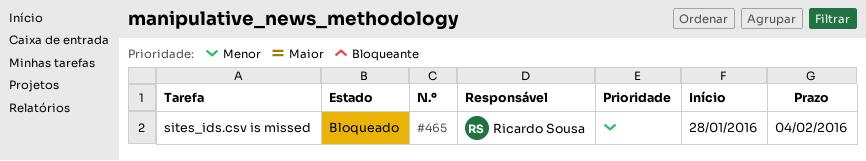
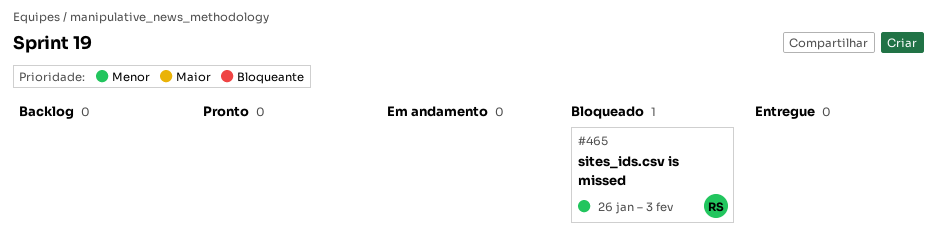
#465, start: Jan 28 -> Jan 26
#465, due: Feb 4 -> Feb 3

